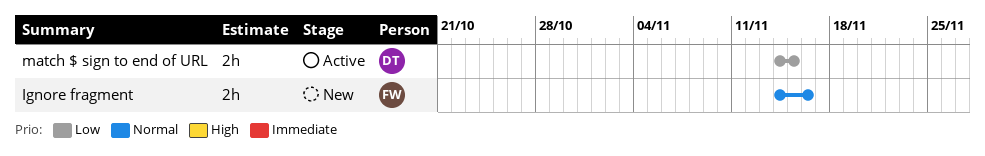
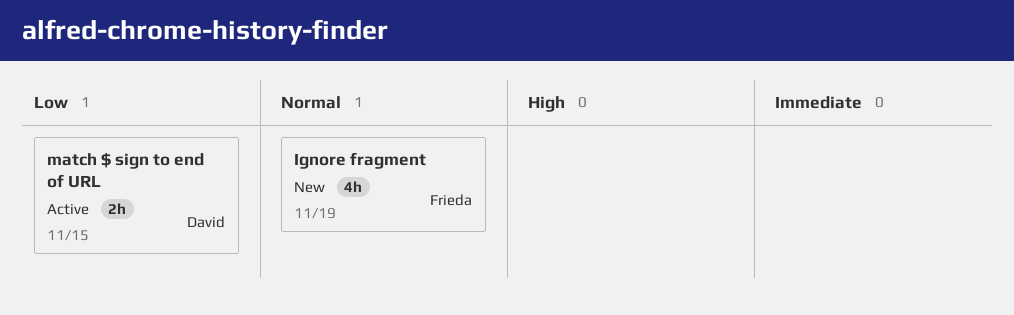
Ignore fragment, estimate: 2h -> 4h
Ignore fragment, due: Nov 16 -> Nov 19

